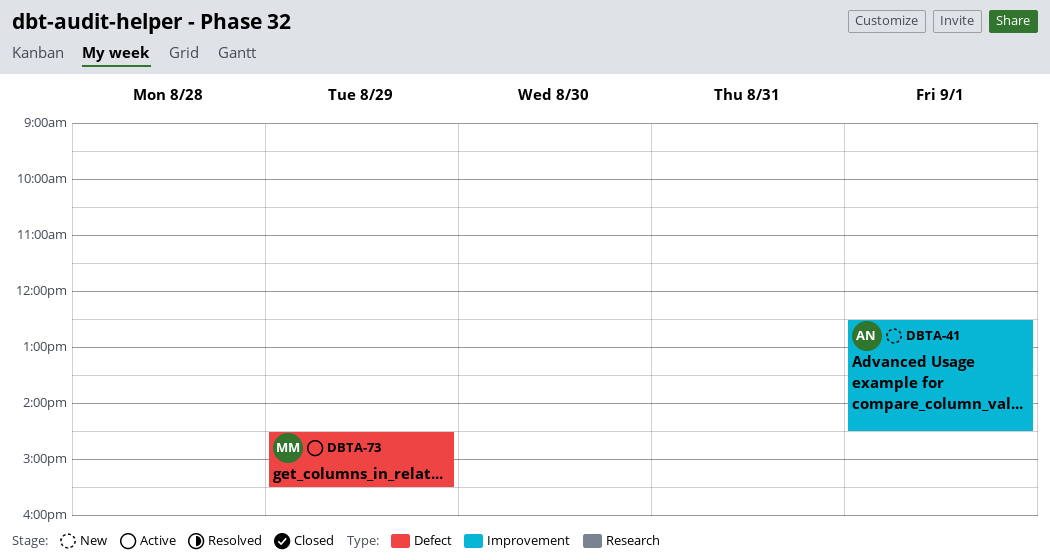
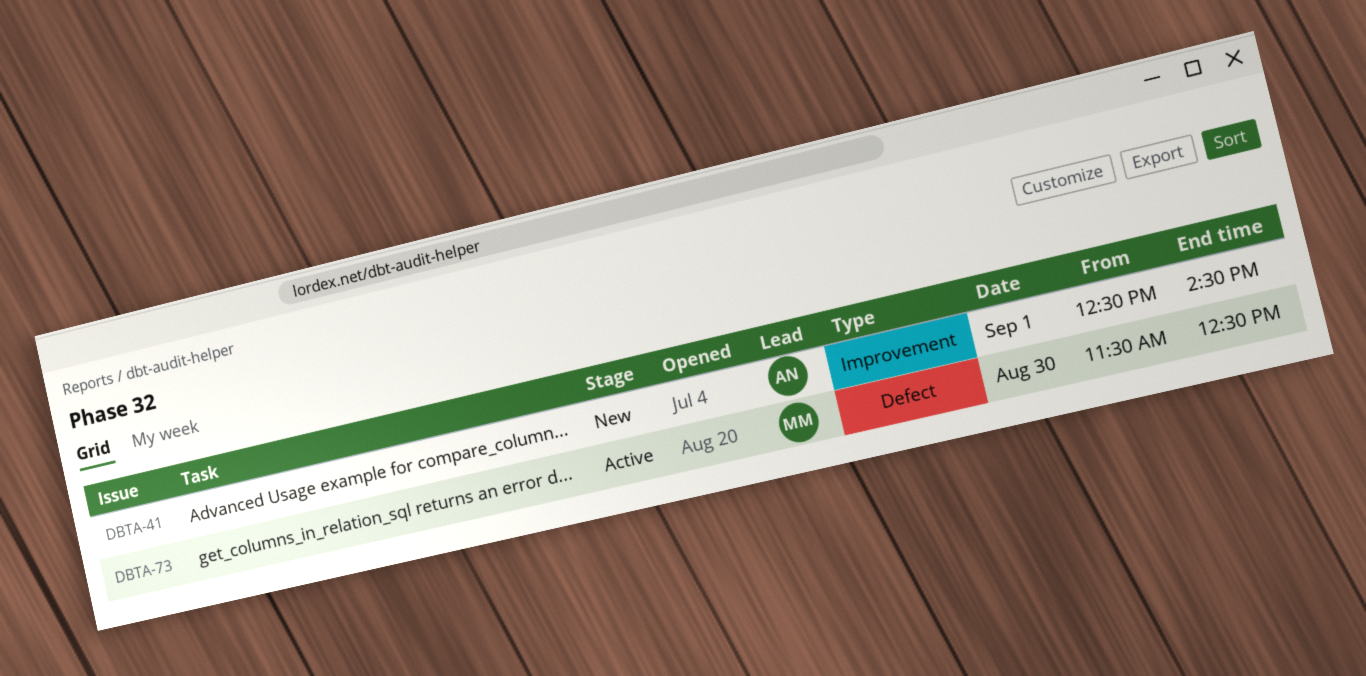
DBTA-73, day: Aug 29 -> Aug 30
DBTA-73, begins: 14:30 -> 11:30
DBTA-73, ends: 15:30 -> 12:30

